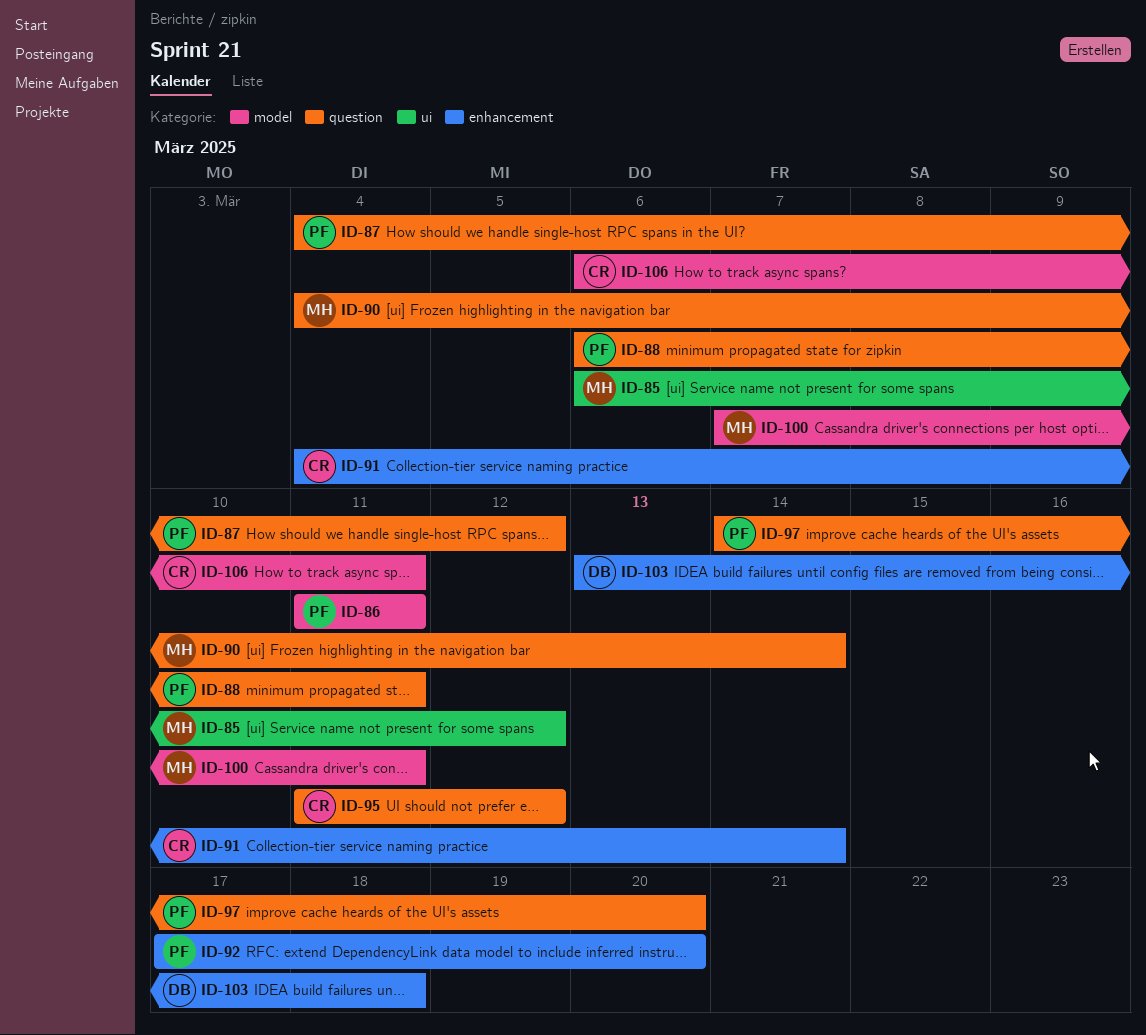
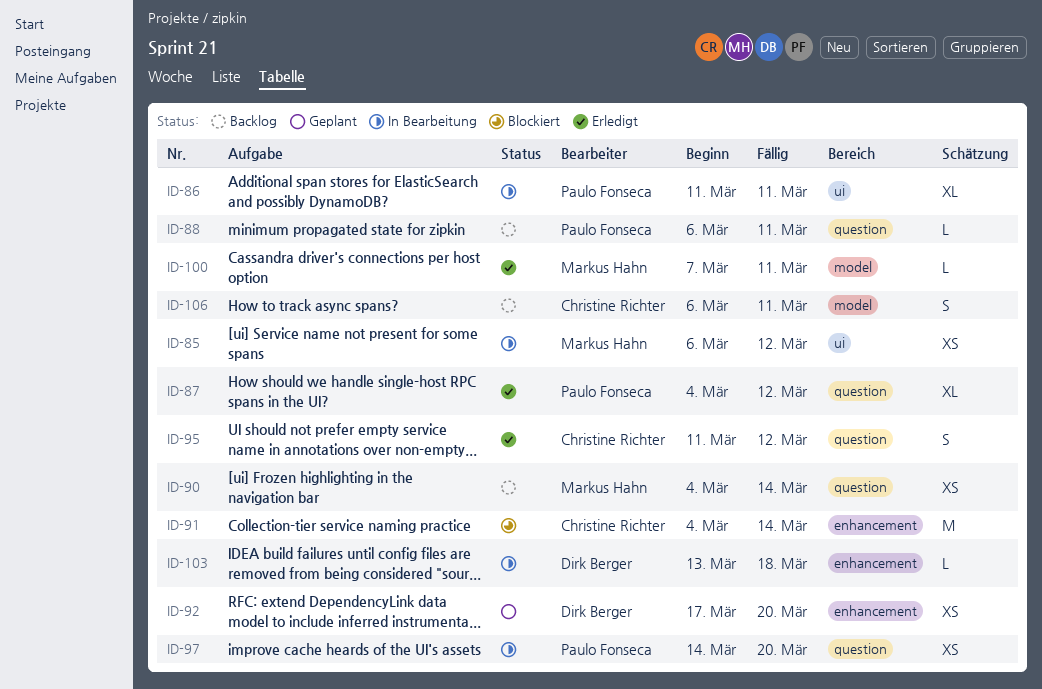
ID-86, label: model -> ui
ID-92, owner: Paulo Fonseca -> Dirk Berger

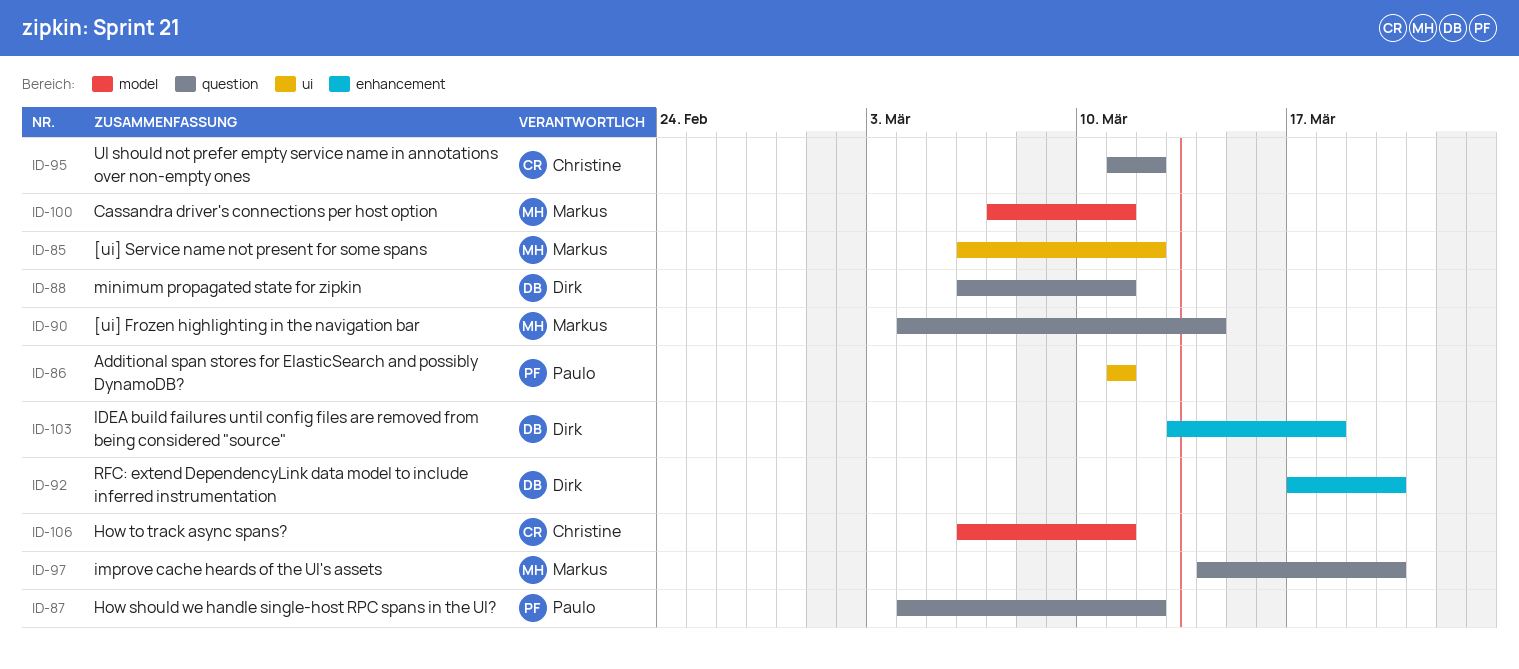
ID-88, owner: Paulo Fonseca -> Dirk Berger
ID-91: present -> none
ID-97, owner: Paulo Fonseca -> Markus Hahn

